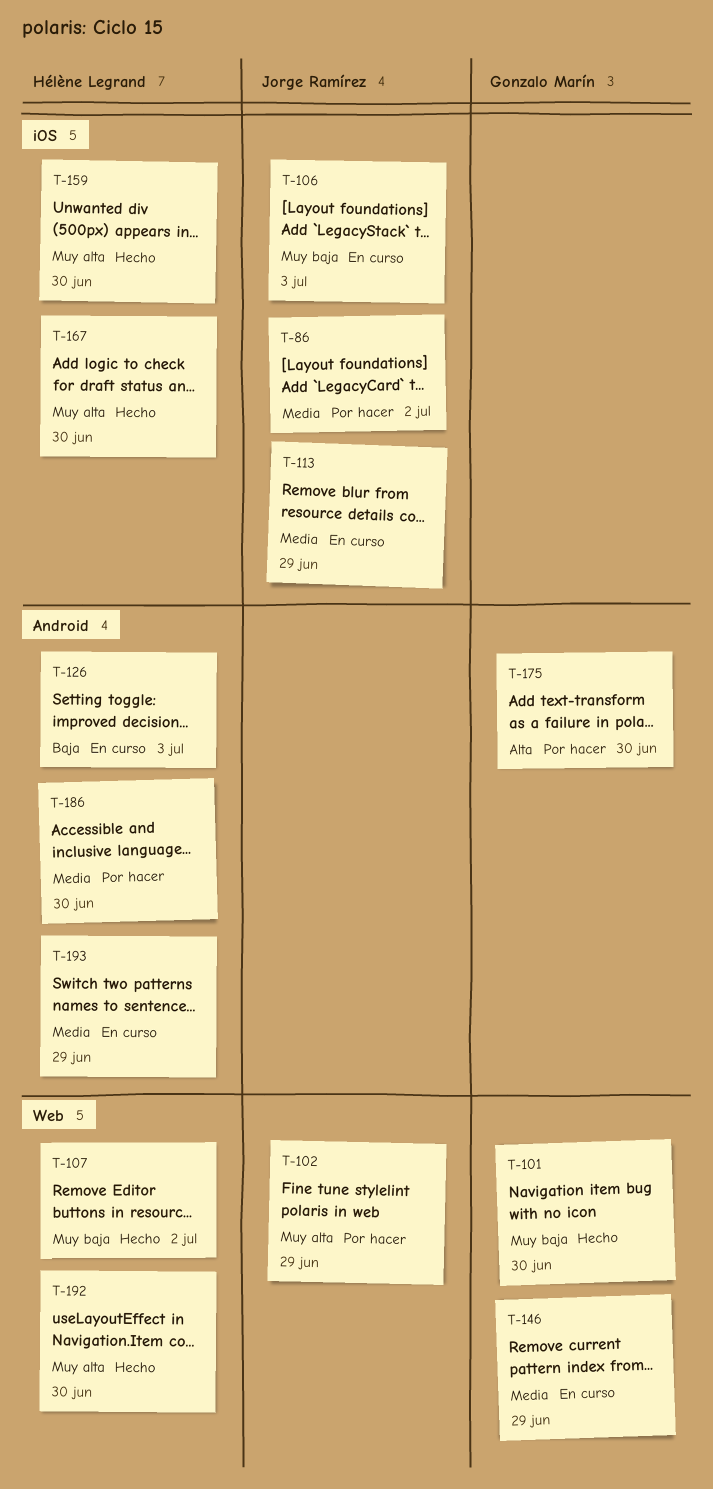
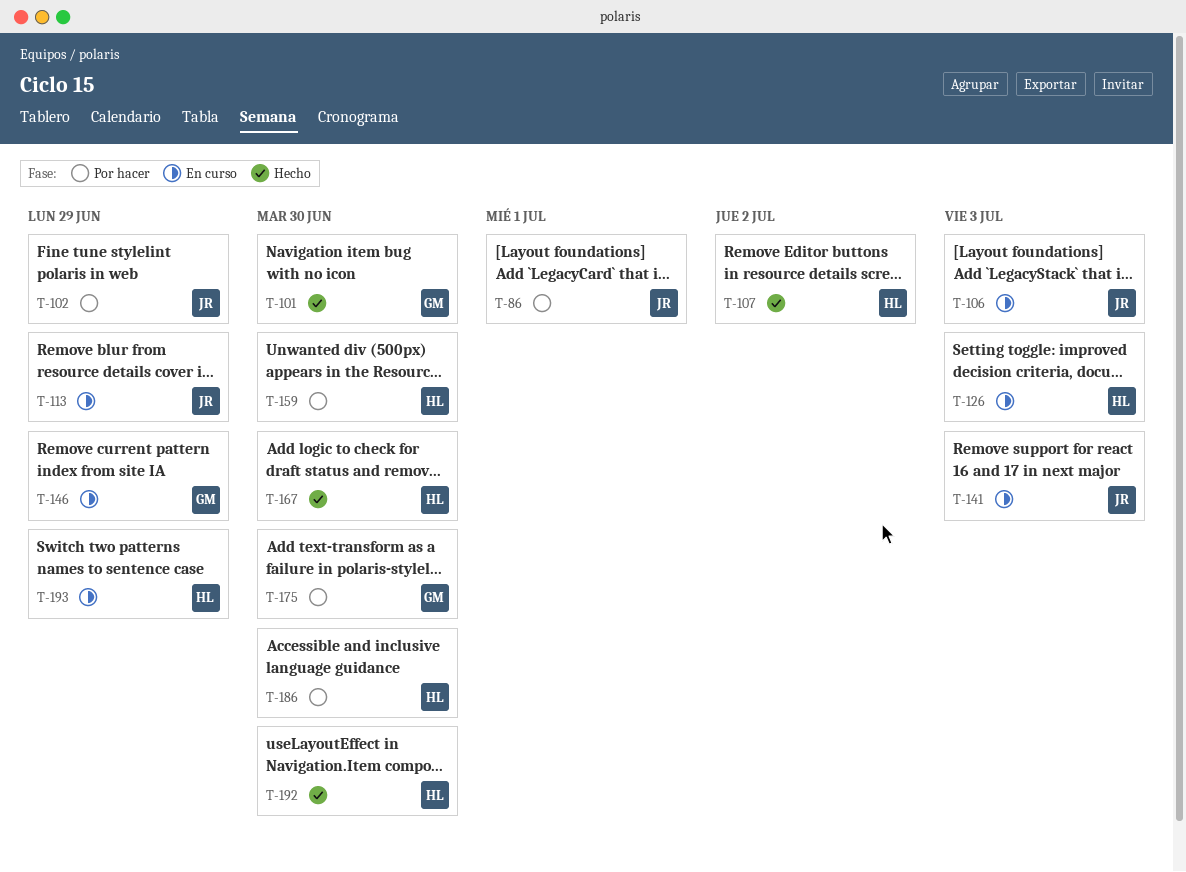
T-86, due: Jul 2 -> Jul 1
T-141: none -> present
T-159, status: Hecho -> Por hacer

